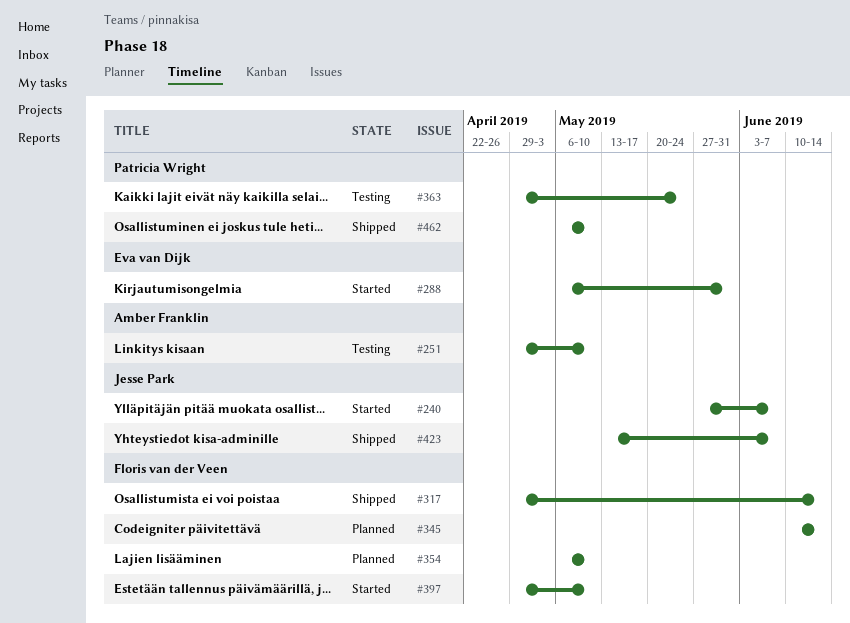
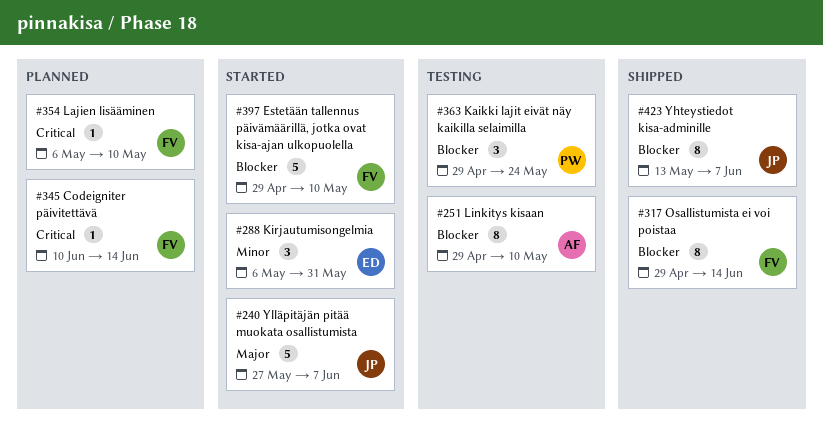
#462: present -> none

